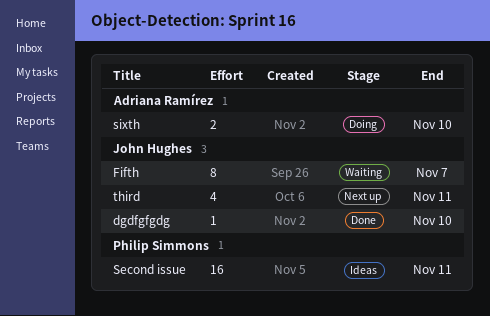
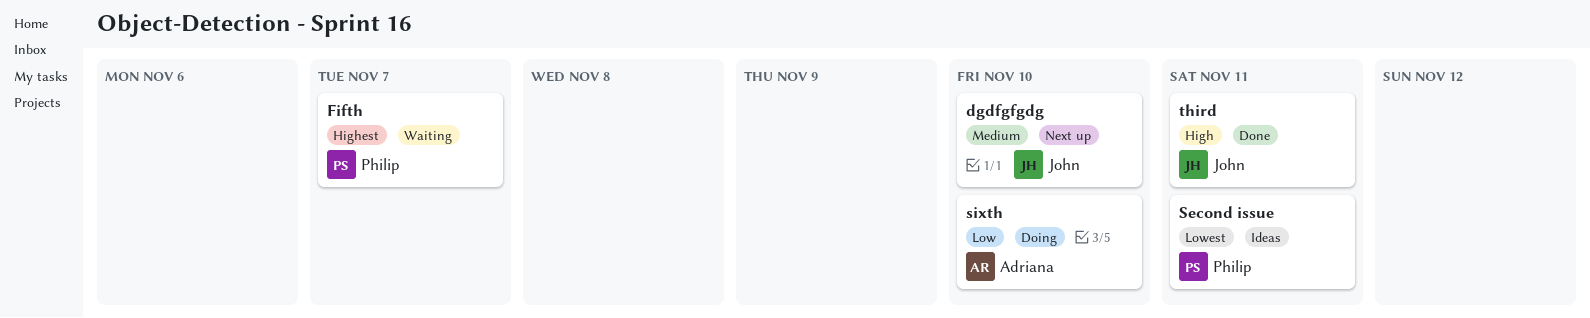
dgdfgfgdg, status: Done -> Next up
Fifth, owner: John Hughes -> Philip Simmons
third, status: Next up -> Done

